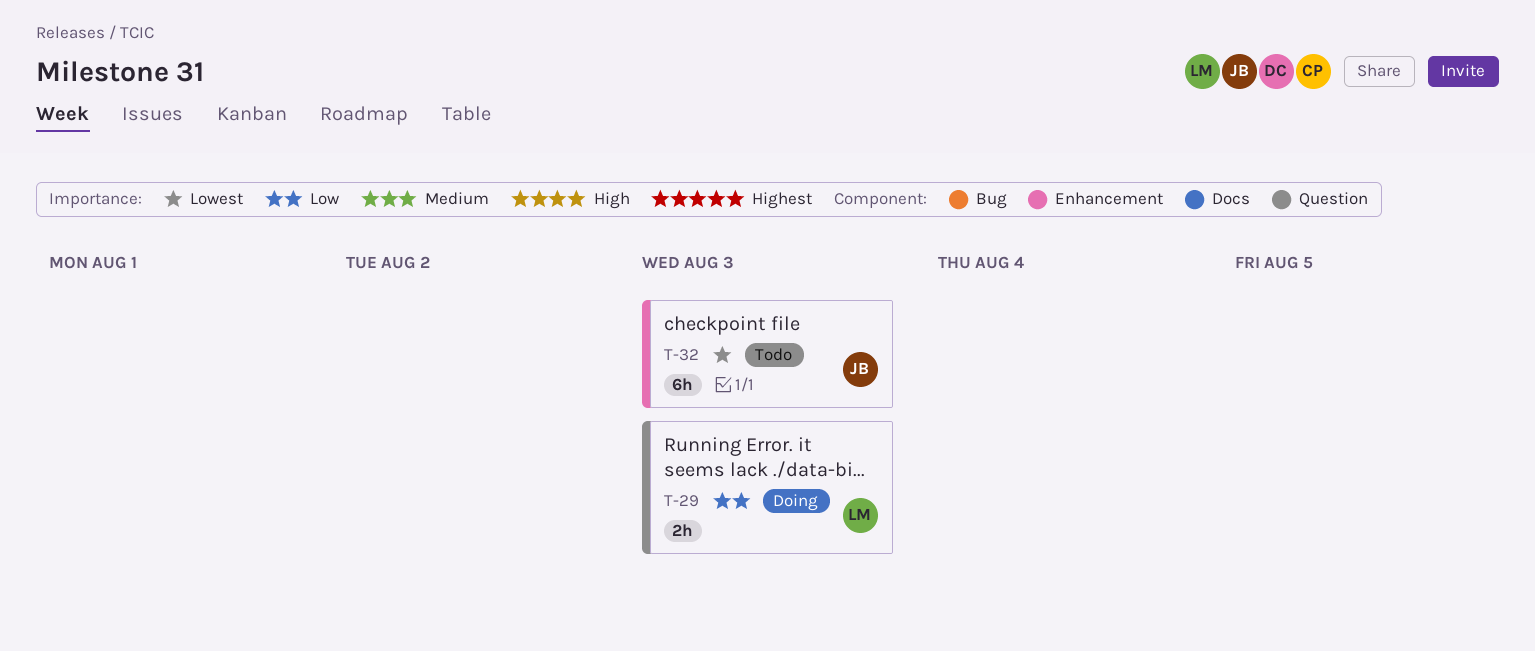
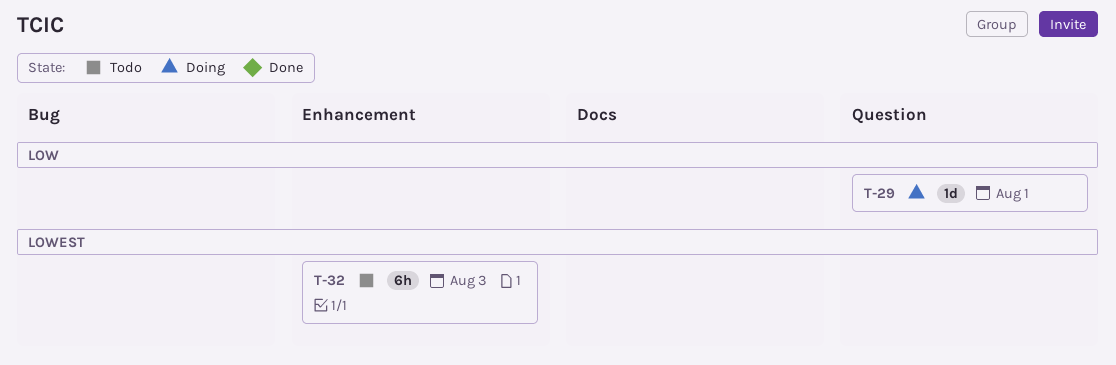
T-29, estimate: 2h -> 1d
T-29, due: Aug 3 -> Aug 1

